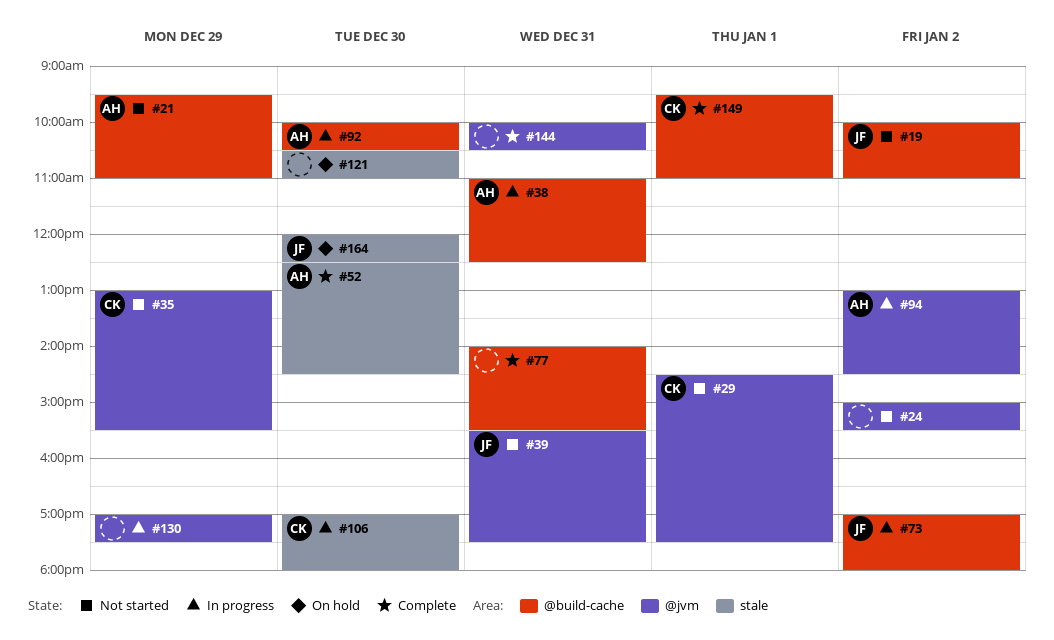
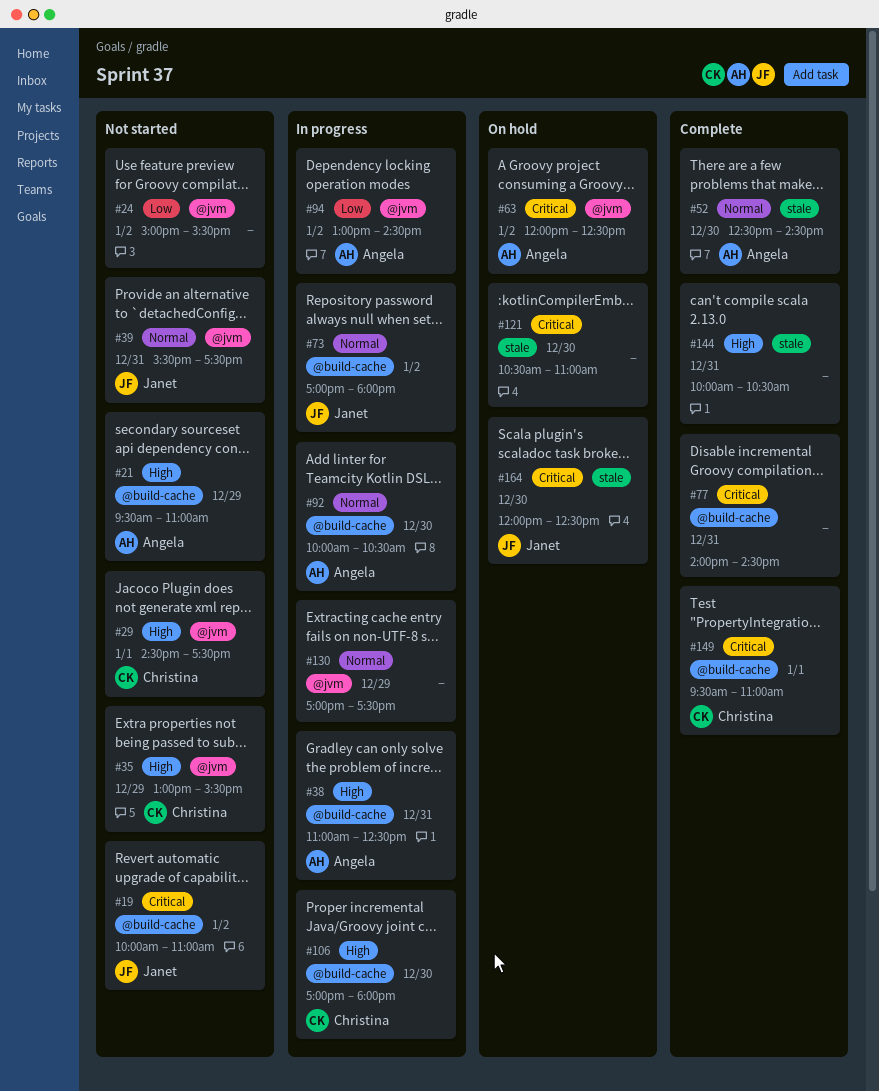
#63: none -> present
#77, ends: 15:30 -> 14:30
#106, label: stale -> @build-cache
#144, label: @jvm -> stale

